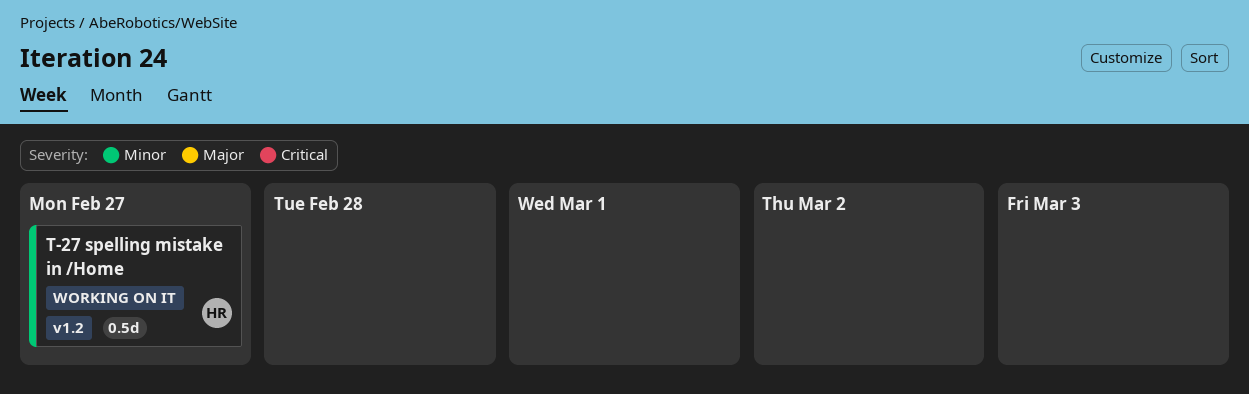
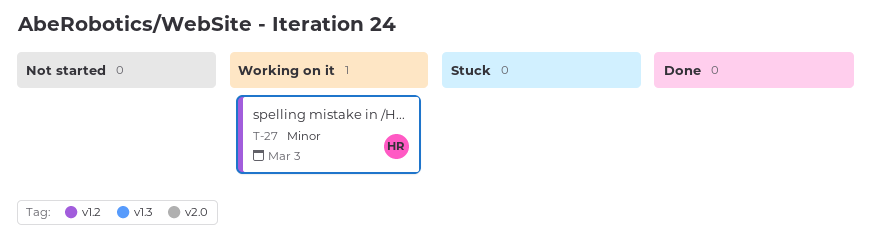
T-27, due: Feb 27 -> Mar 3

